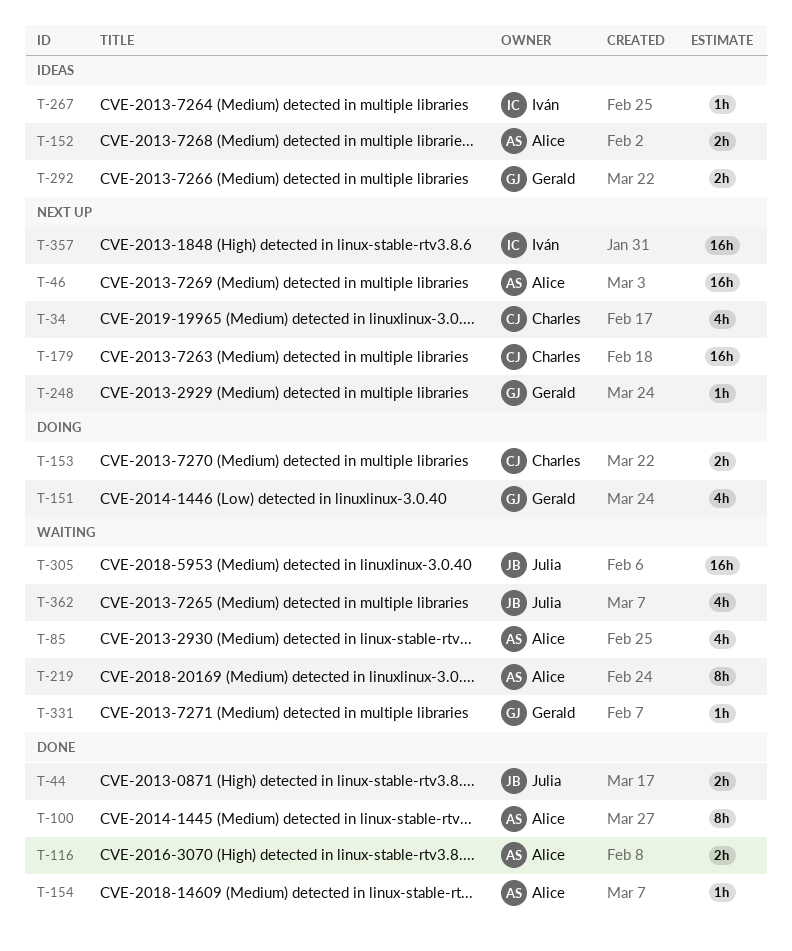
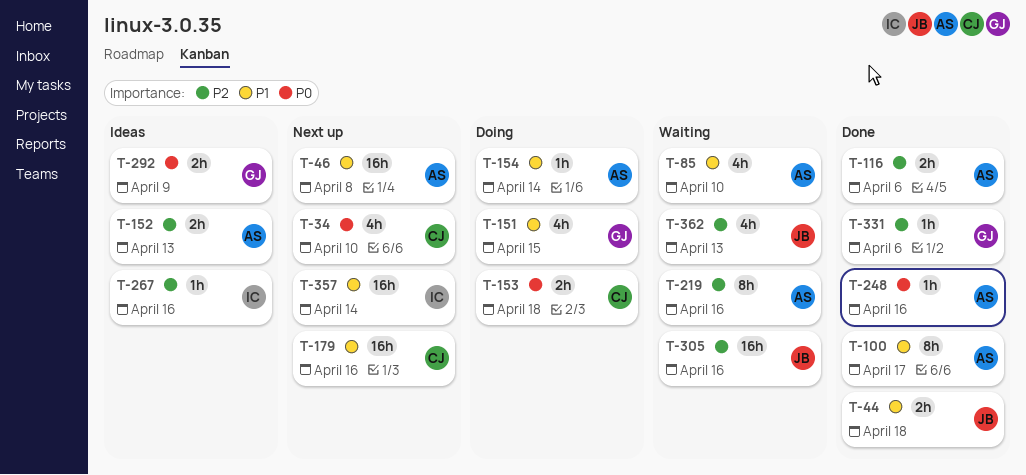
T-154, status: Done -> Doing
T-248, status: Next up -> Done
T-248, owner: Gerald -> Alice
T-331, status: Waiting -> Done

